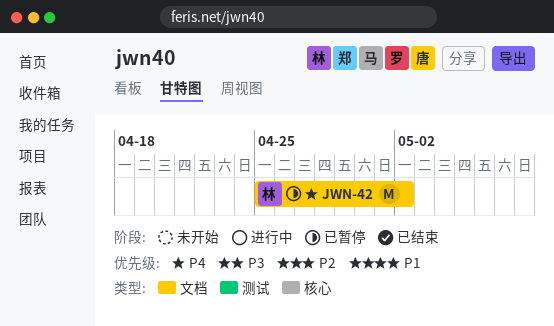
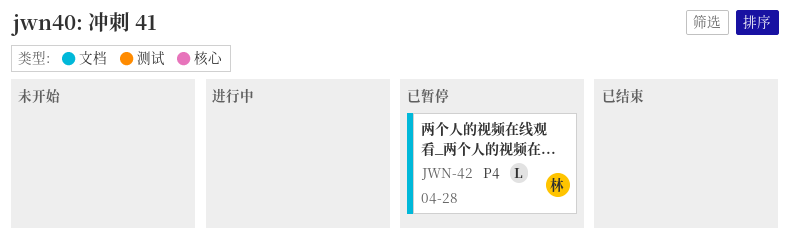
JWN-42, estimate: M -> L
JWN-42, due: May 2 -> Apr 28

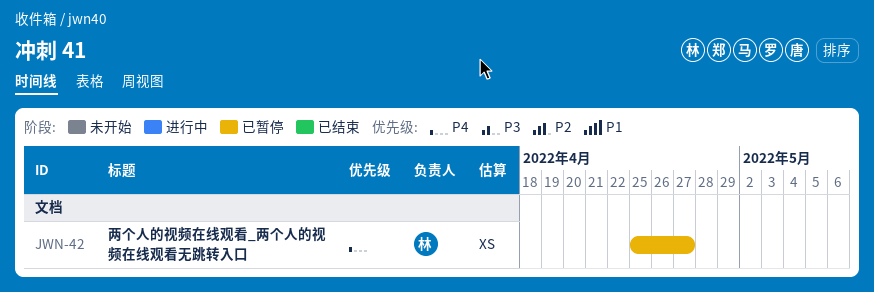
JWN-42, estimate: L -> XS
JWN-42, due: Apr 28 -> Apr 27

